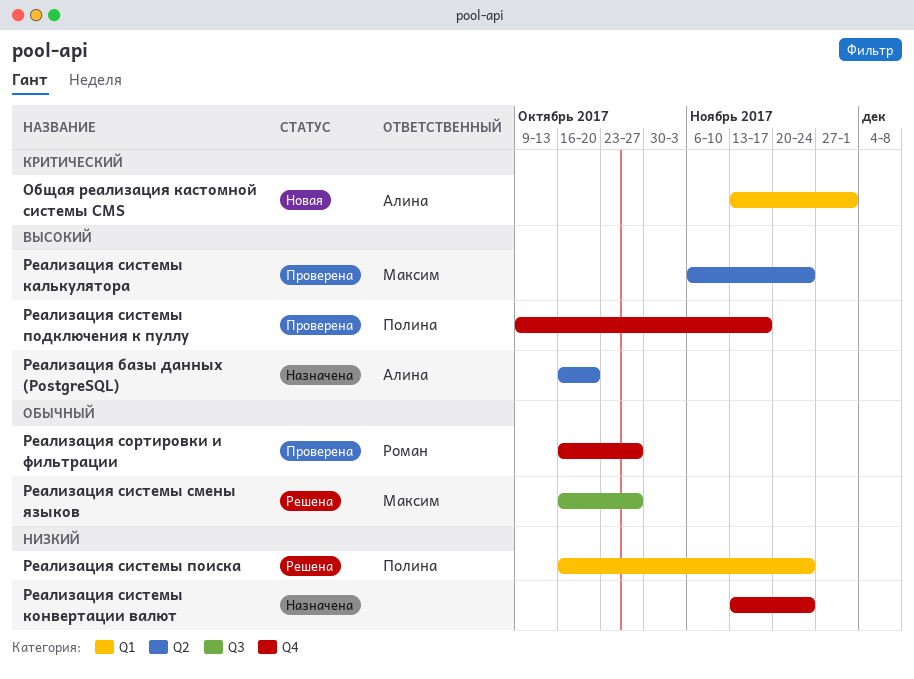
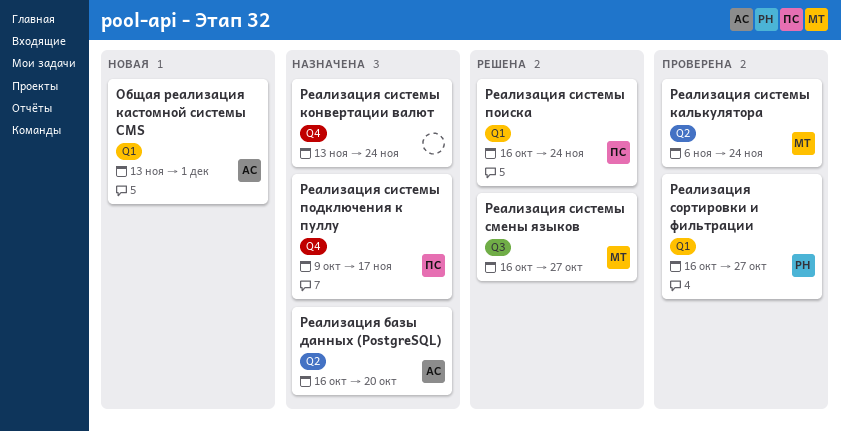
Реализация системы подключения к пуллу, status: Проверена -> Назначена
Реализация сортировки и фильтрации, label: Q4 -> Q1

